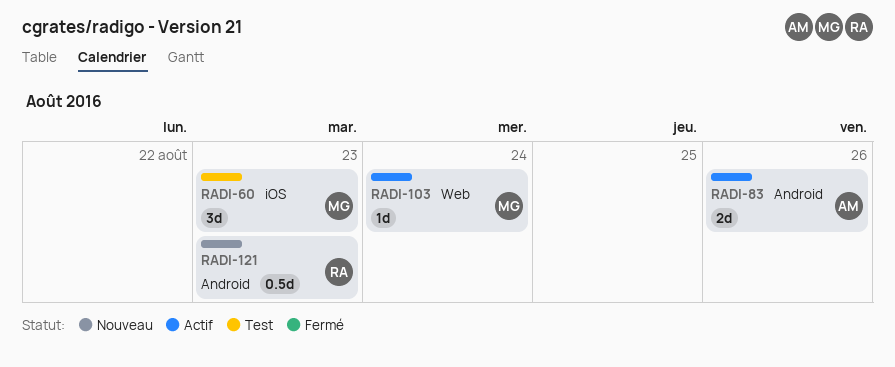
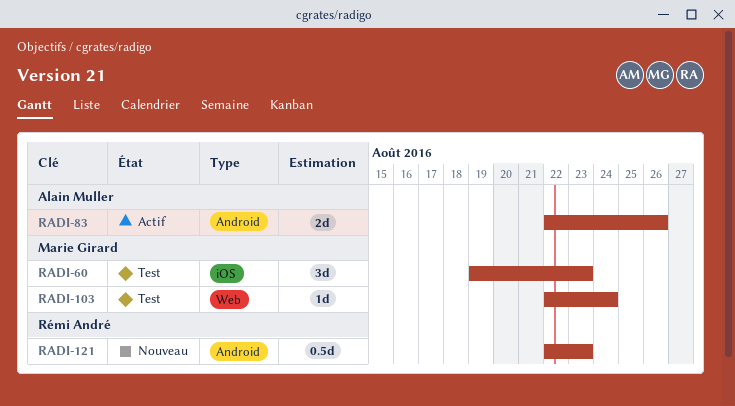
RADI-103, status: Actif -> Test

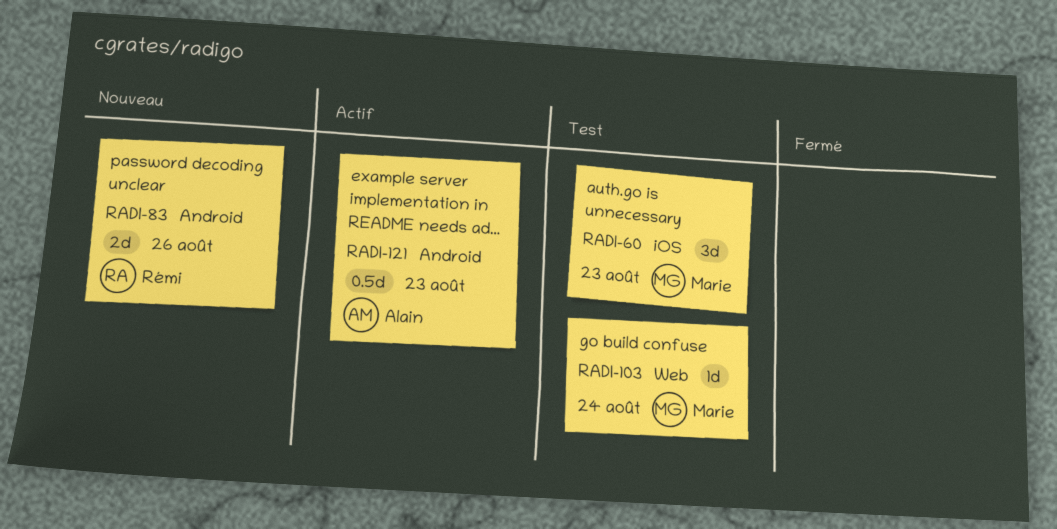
RADI-83, status: Actif -> Nouveau
RADI-83, owner: Alain Muller -> Rémi André
RADI-121, status: Nouveau -> Actif
RADI-121, owner: Rémi André -> Alain Muller

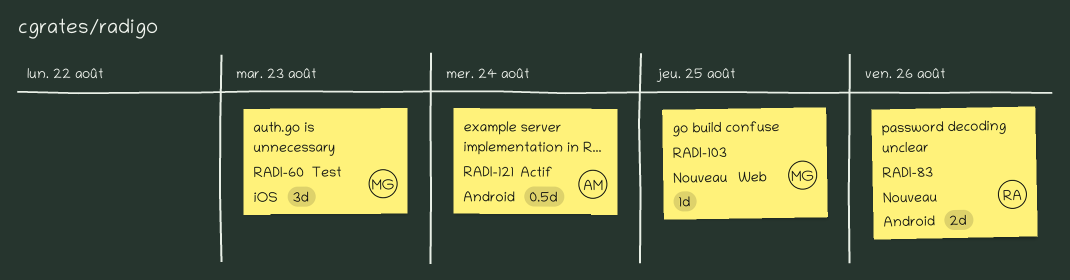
RADI-103, status: Test -> Nouveau
RADI-103, due: Aug 24 -> Aug 25
RADI-121, due: Aug 23 -> Aug 24

